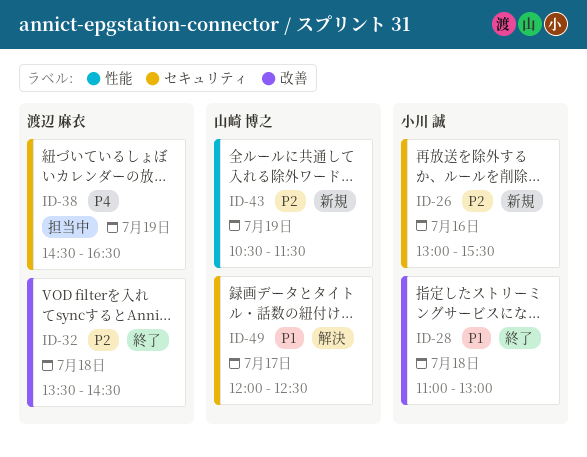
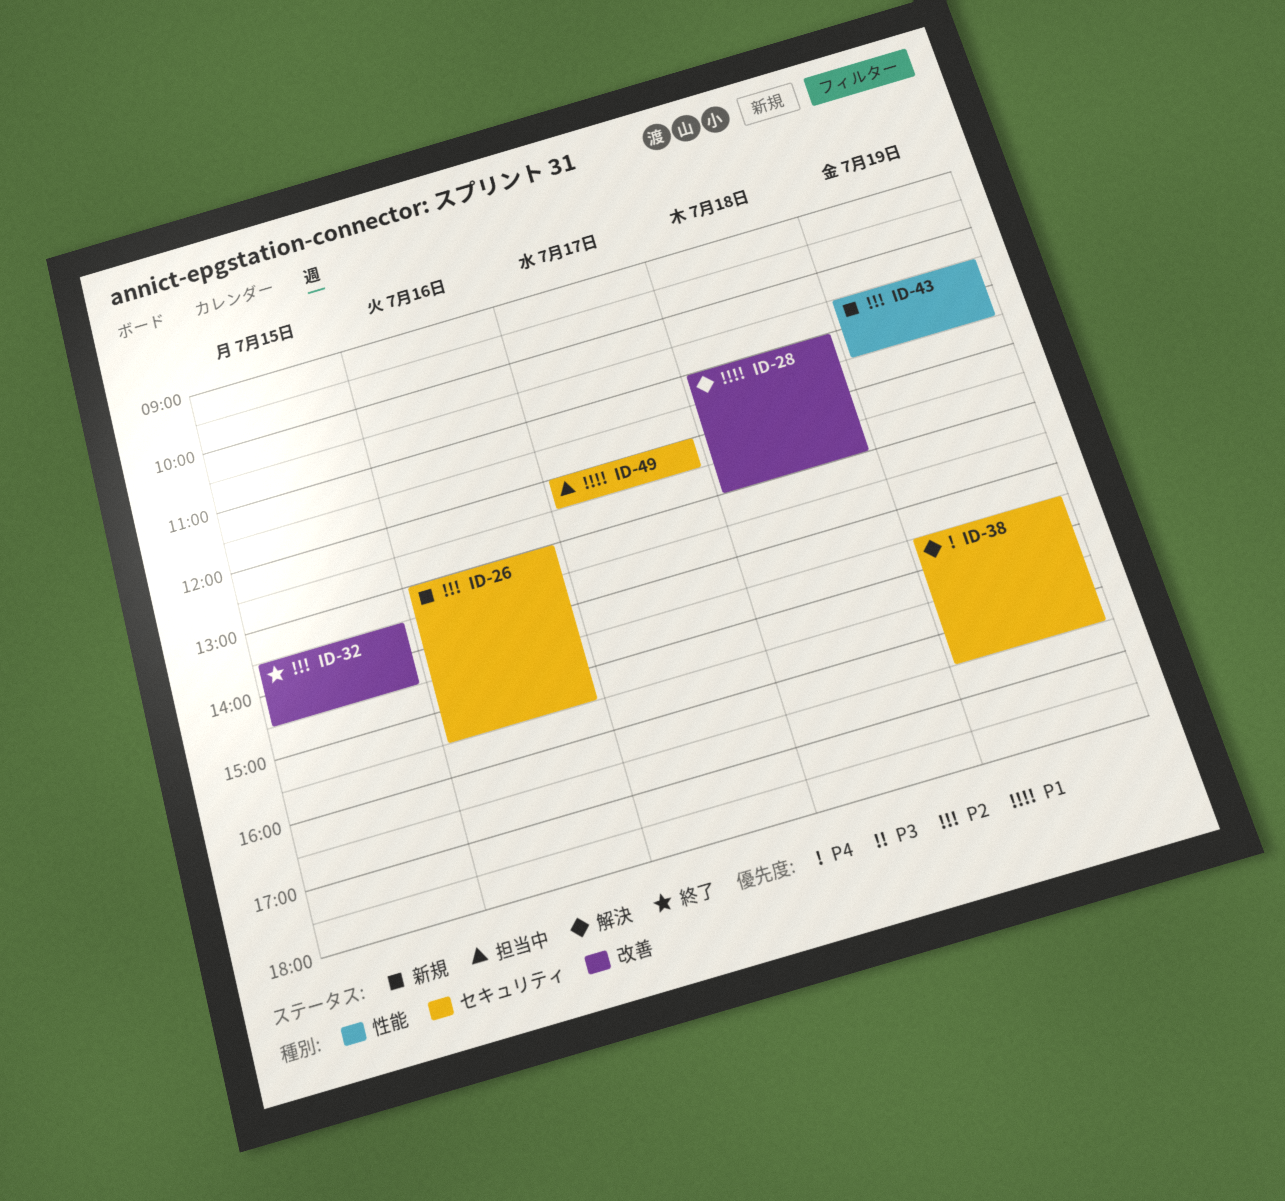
ID-28, status: 終了 -> 解決
ID-32, day: Jul 18 -> Jul 15
ID-38, status: 担当中 -> 解決
ID-49, status: 解決 -> 担当中

